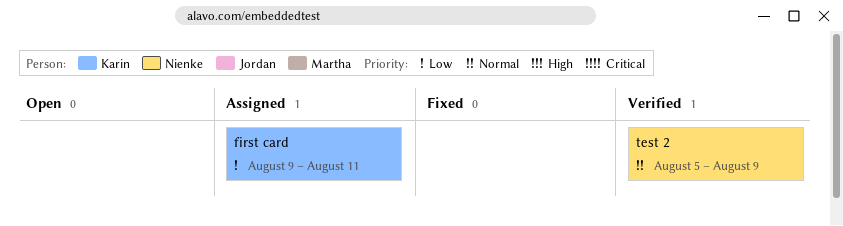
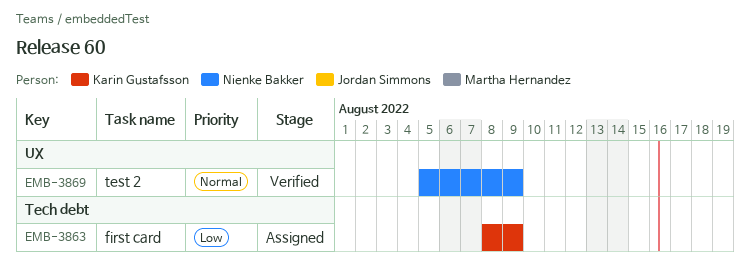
first card, start: Aug 9 -> Aug 8
first card, due: Aug 11 -> Aug 9

